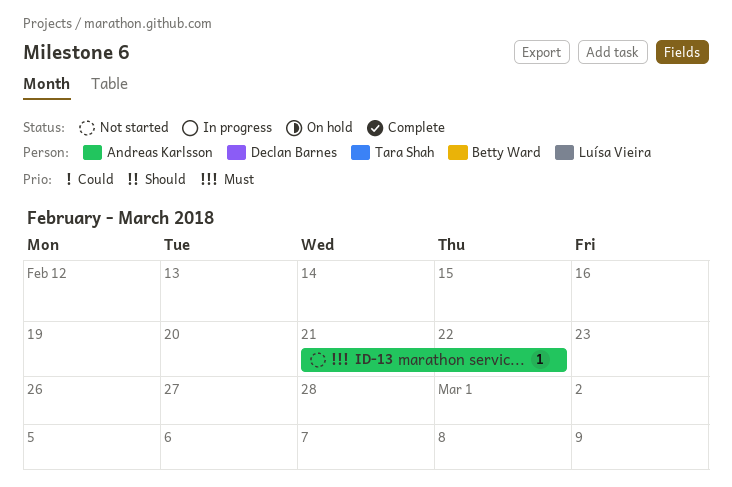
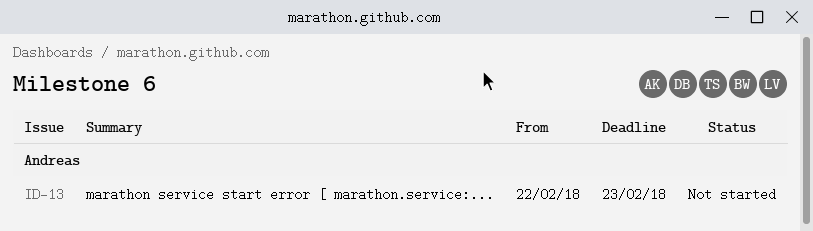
ID-13, start: Feb 21 -> Feb 22
ID-13, due: Feb 22 -> Feb 23

